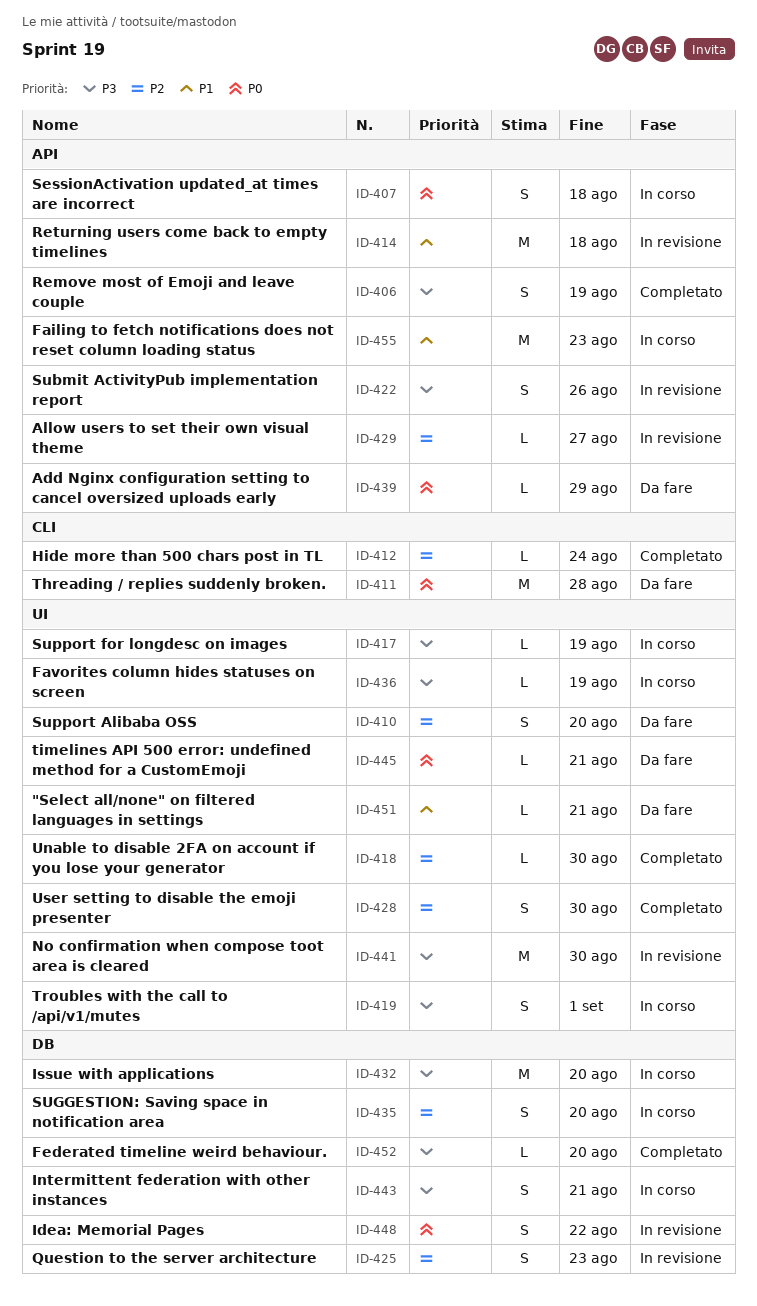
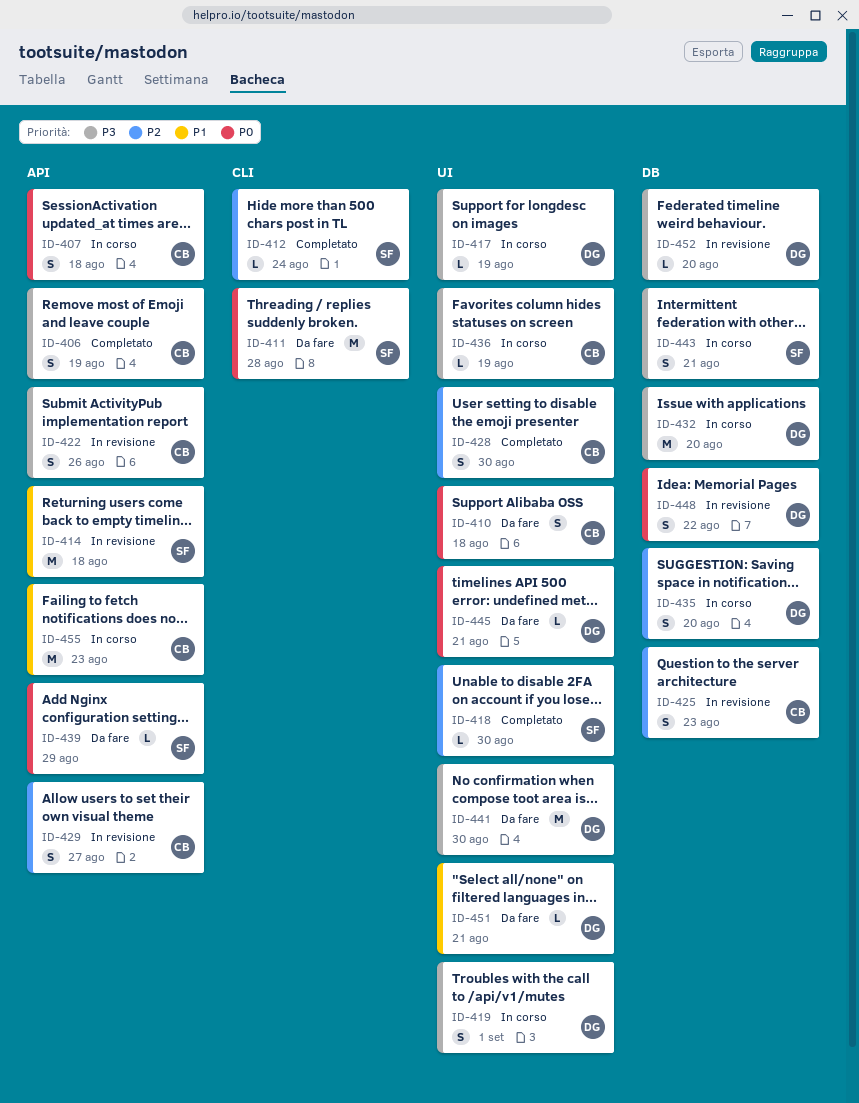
ID-410, priority: P2 -> P0
ID-410, due: Aug 20 -> Aug 18
ID-429, estimate: L -> S
ID-441, status: In revisione -> Da fare
ID-452, status: Completato -> In revisione

